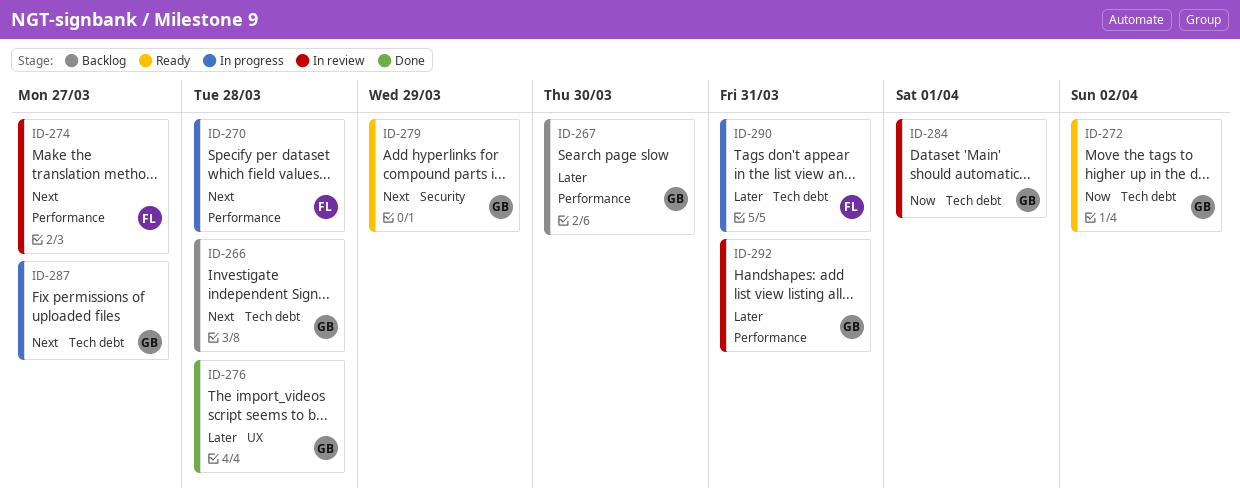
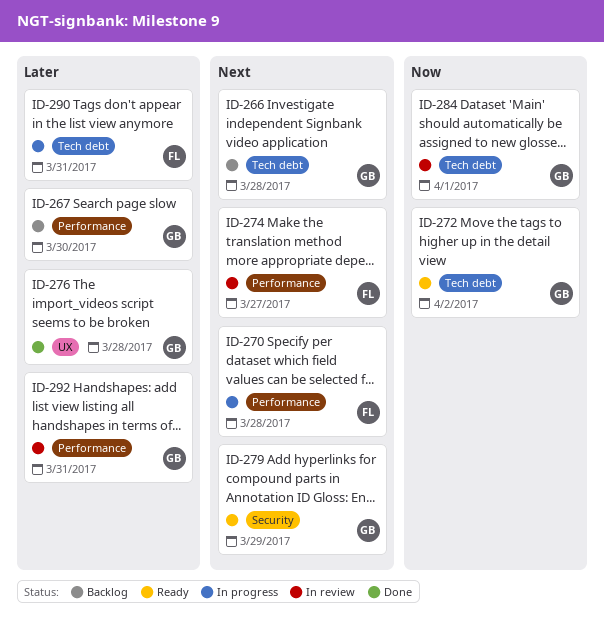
ID-287: present -> none

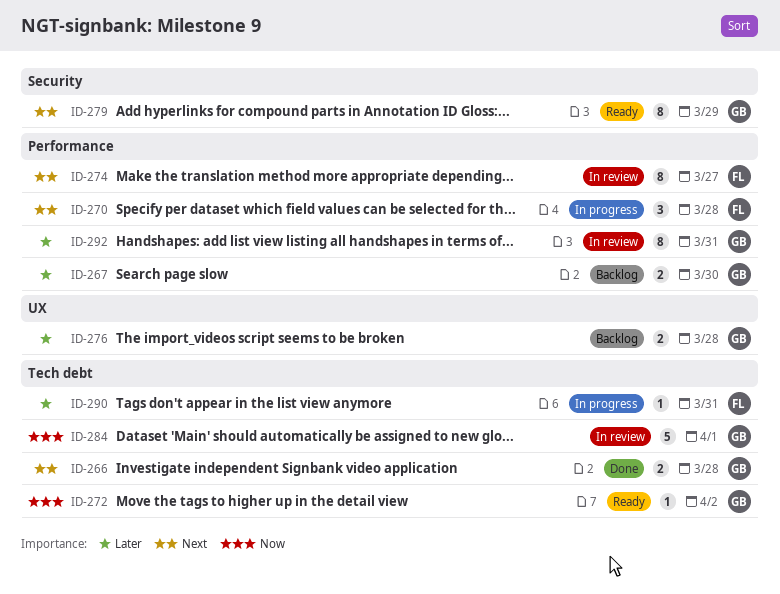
ID-266, status: Backlog -> Done
ID-276, status: Done -> Backlog

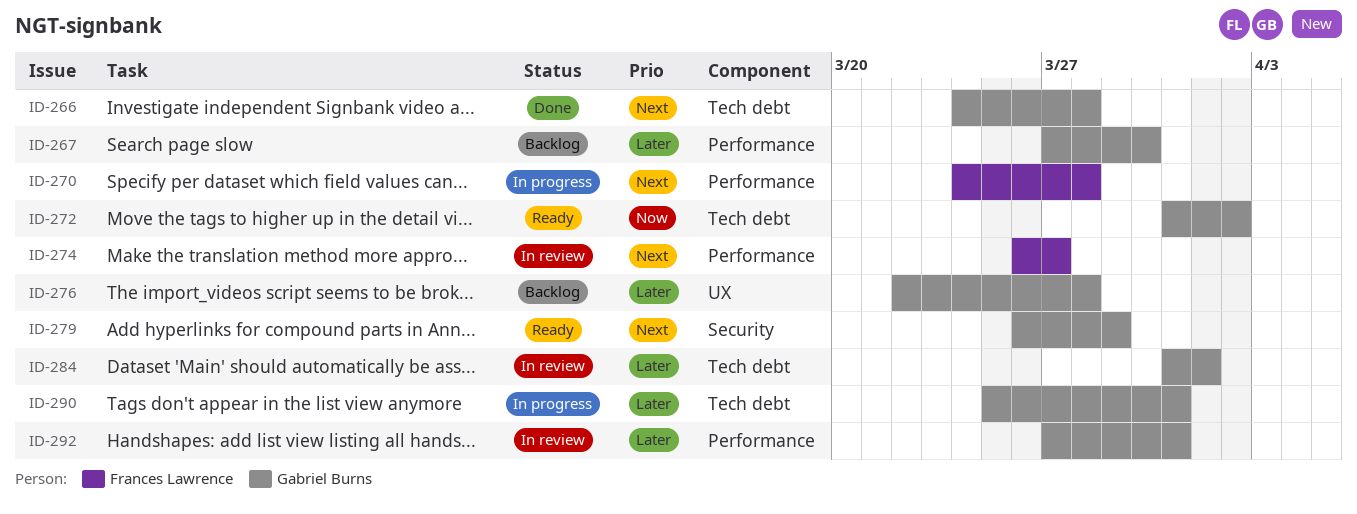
ID-284, priority: Now -> Later
ID-290, owner: Frances Lawrence -> Gabriel Burns

